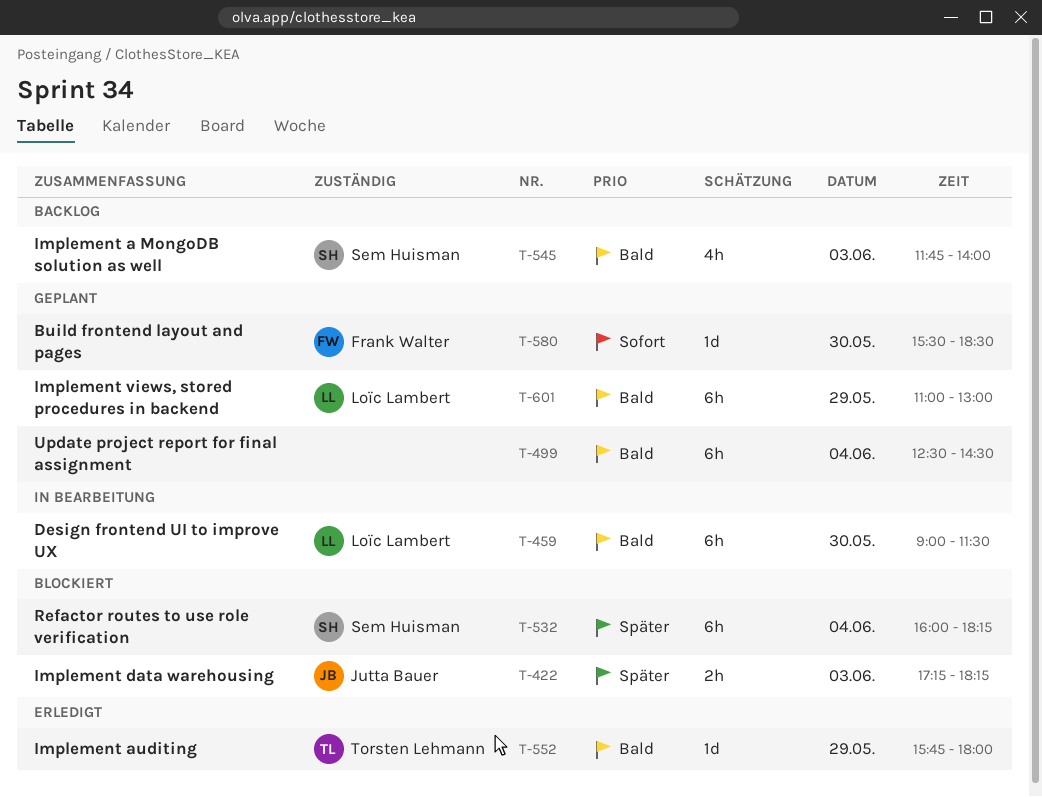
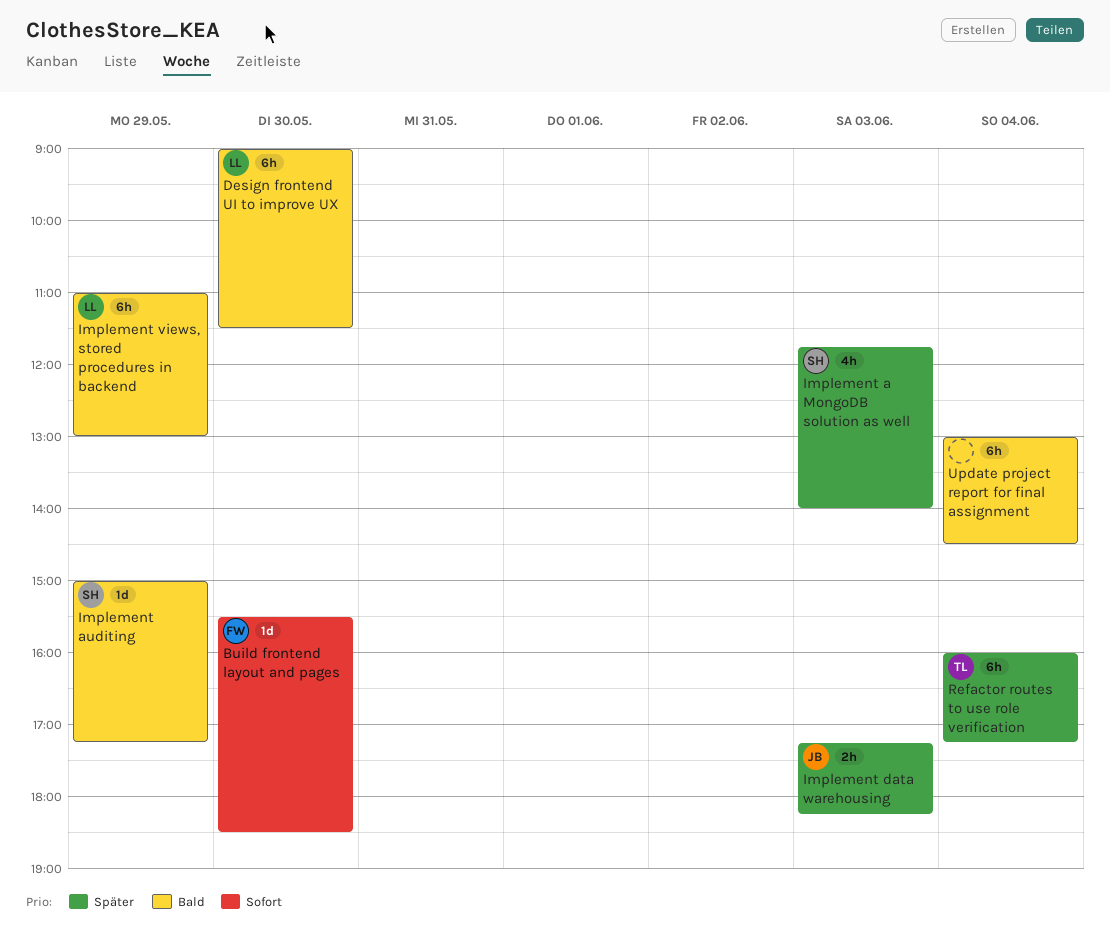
Implement a MongoDB solution as well, priority: Bald -> Später
Implement auditing, owner: Torsten Lehmann -> Sem Huisman
Implement auditing, begins: 15:45 -> 15:00
Implement auditing, ends: 18:00 -> 17:15
Refactor routes to use role verification, owner: Sem Huisman -> Torsten Lehmann
Refactor routes to use role verification, ends: 18:15 -> 17:15
Update project report for final assignment, begins: 12:30 -> 13:00

